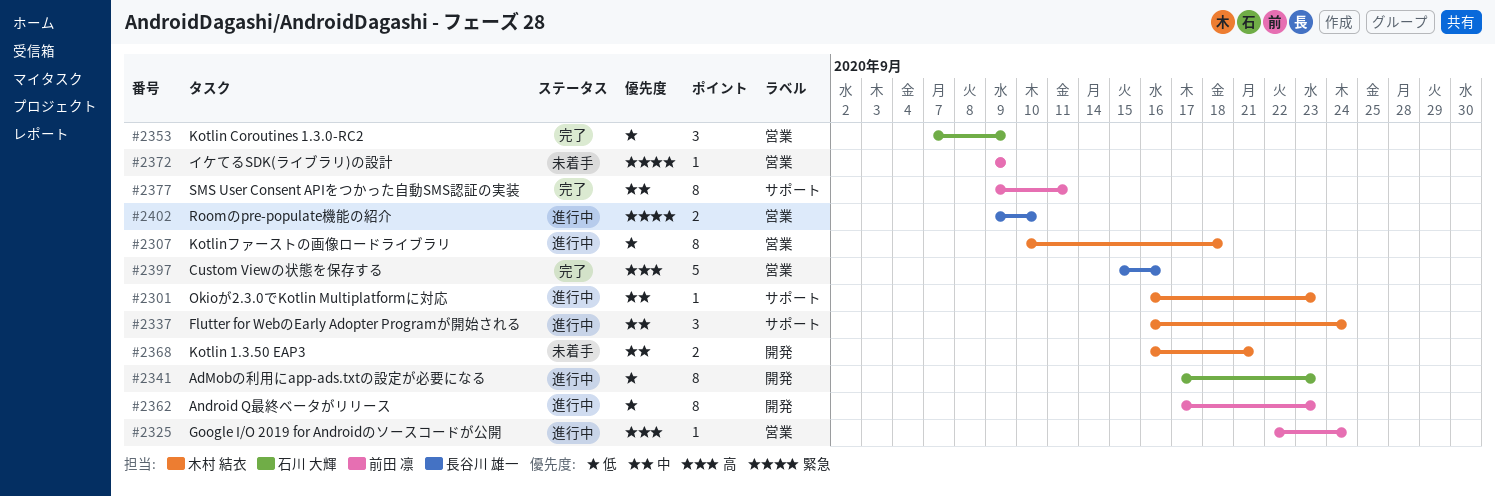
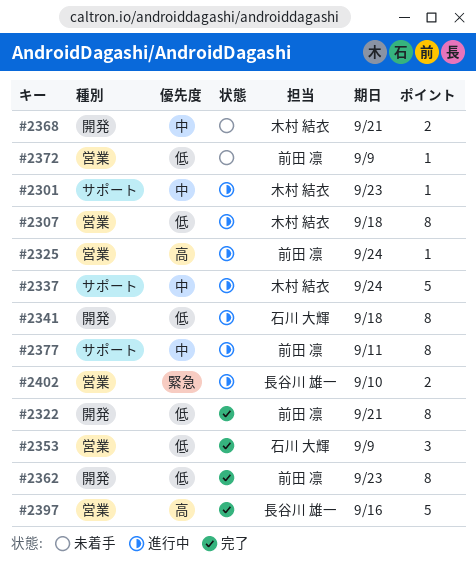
#2322: none -> present
#2337, estimate: 3 -> 5
#2341, due: Sep 23 -> Sep 18
#2362, status: 進行中 -> 完了
#2372, priority: 緊急 -> 低
#2377, status: 完了 -> 進行中

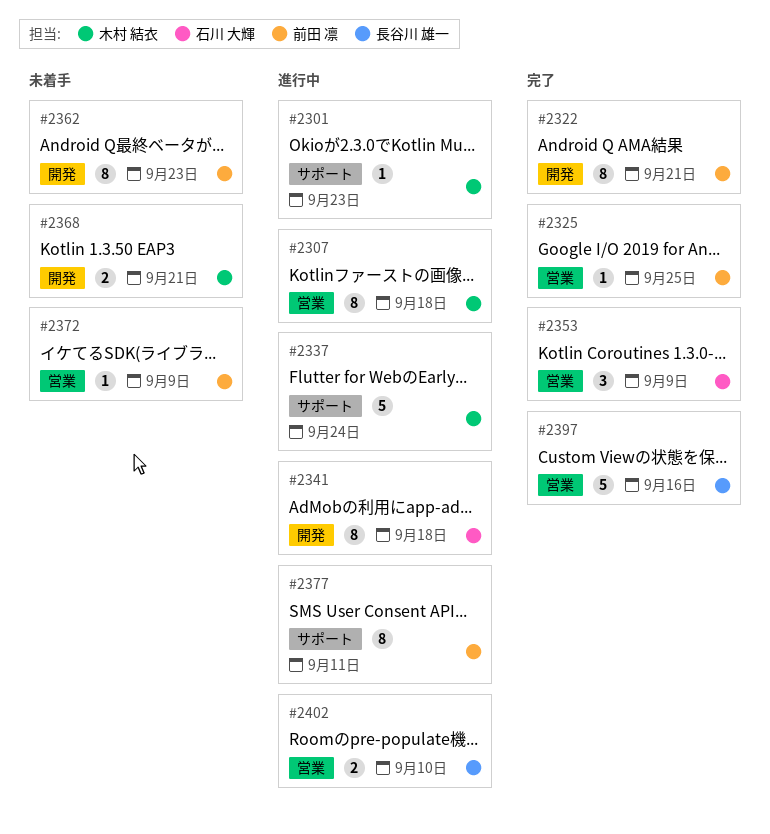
#2325, status: 進行中 -> 完了
#2325, due: Sep 24 -> Sep 25
#2362, status: 完了 -> 未着手

